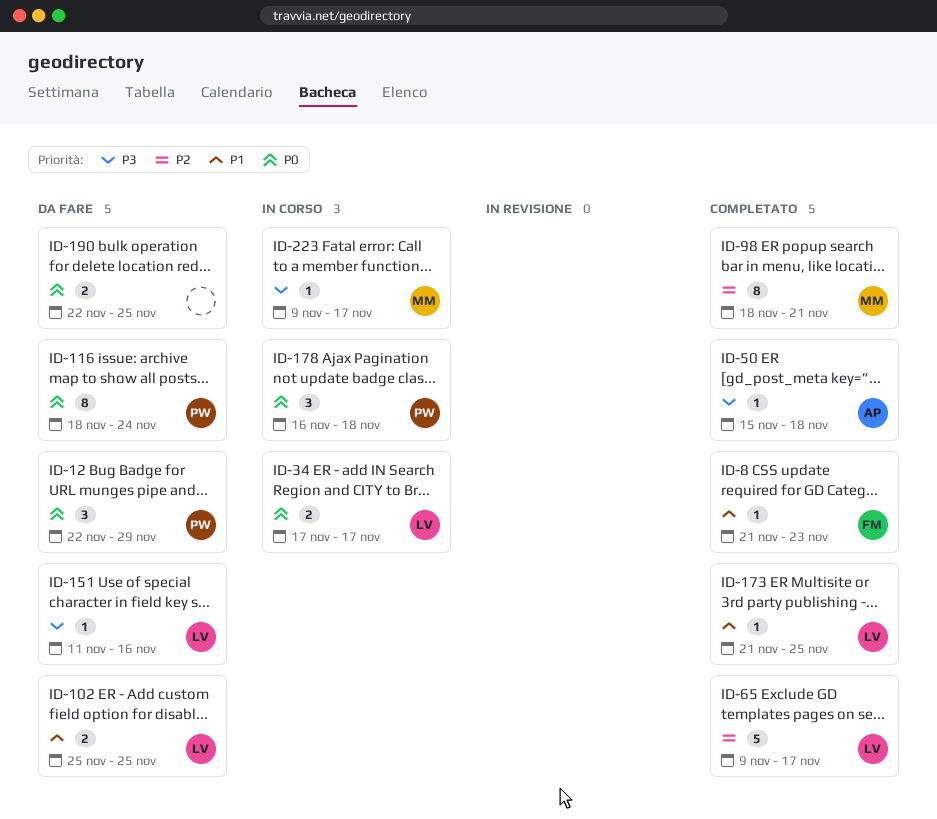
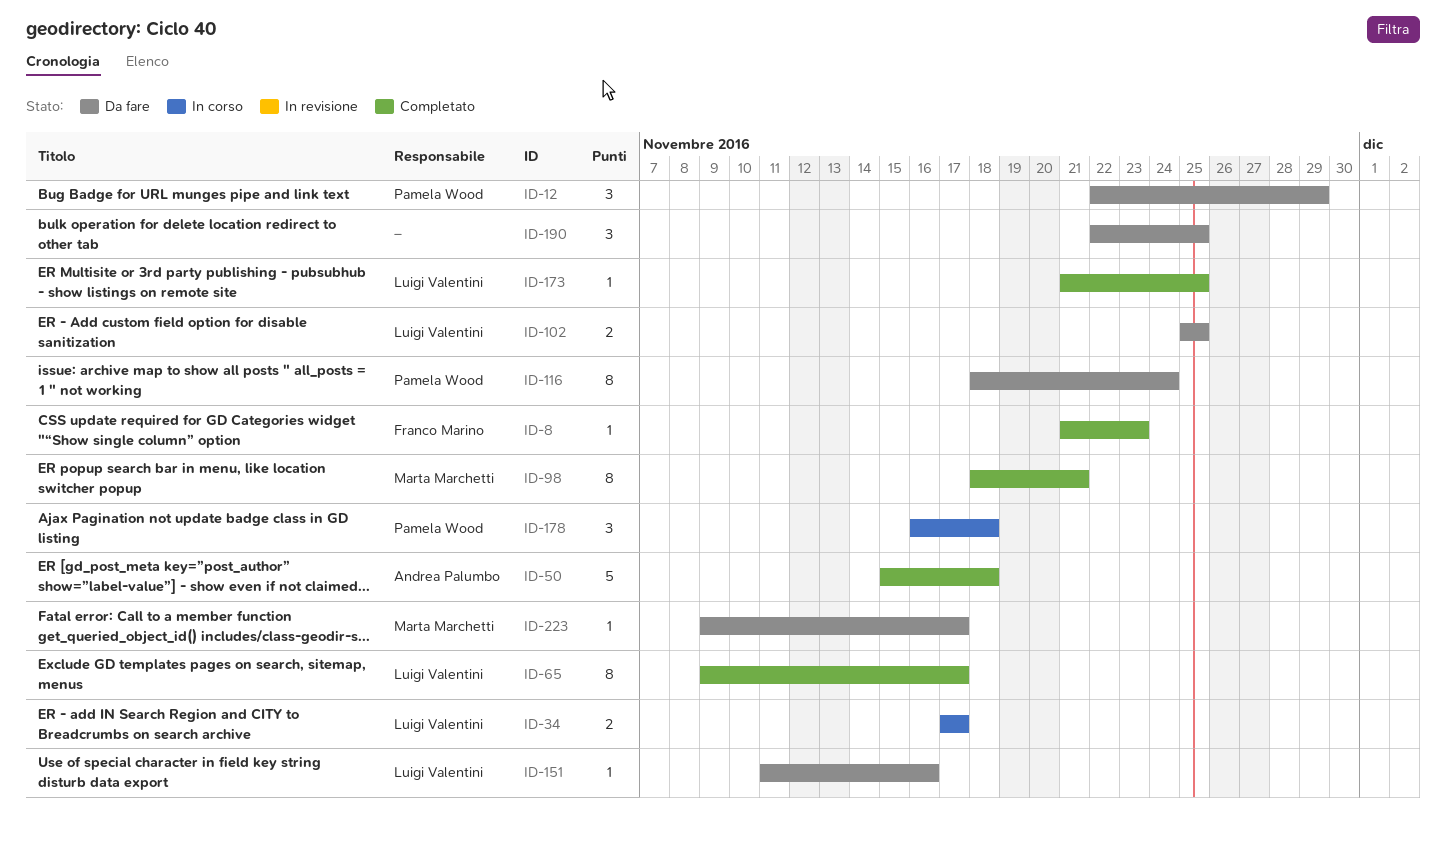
ID-50, estimate: 1 -> 5
ID-65, estimate: 5 -> 8
ID-190, estimate: 2 -> 3
ID-223, status: In corso -> Da fare

